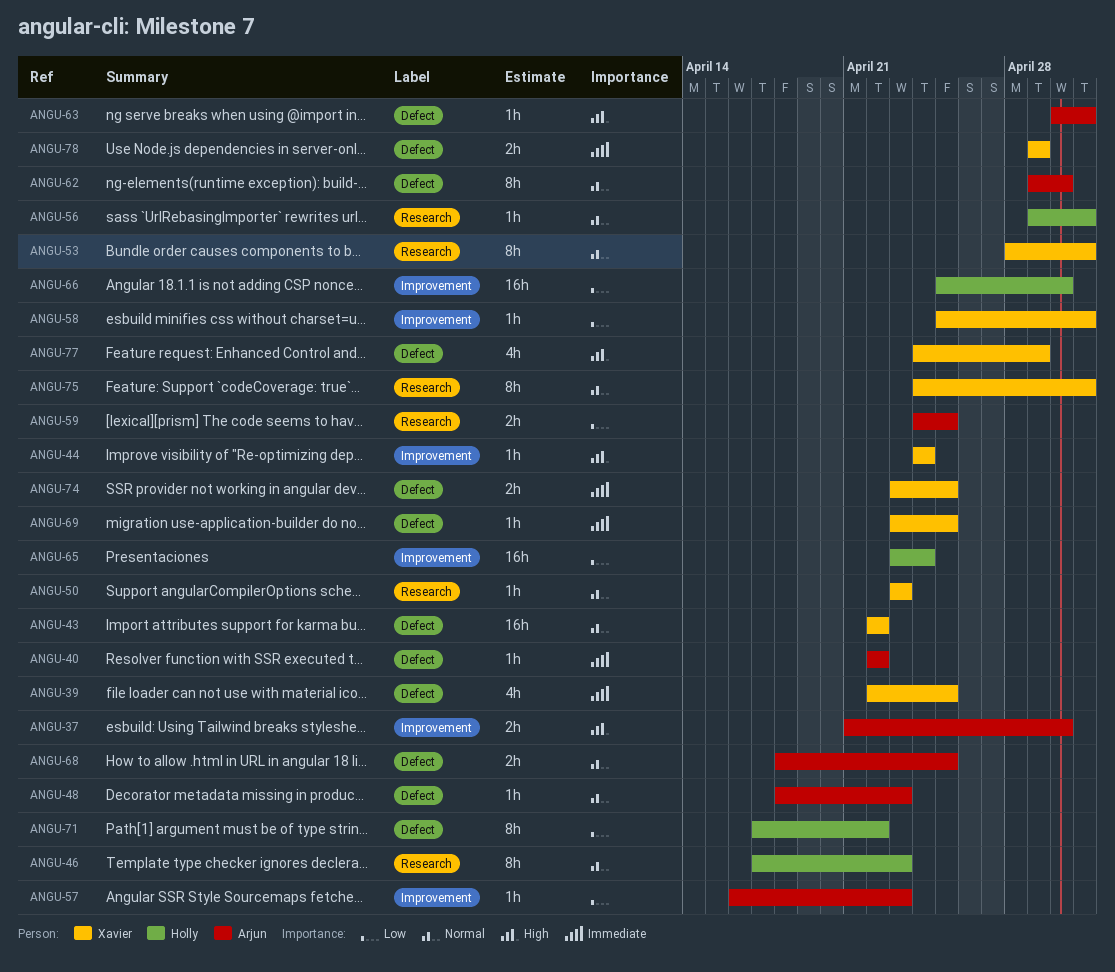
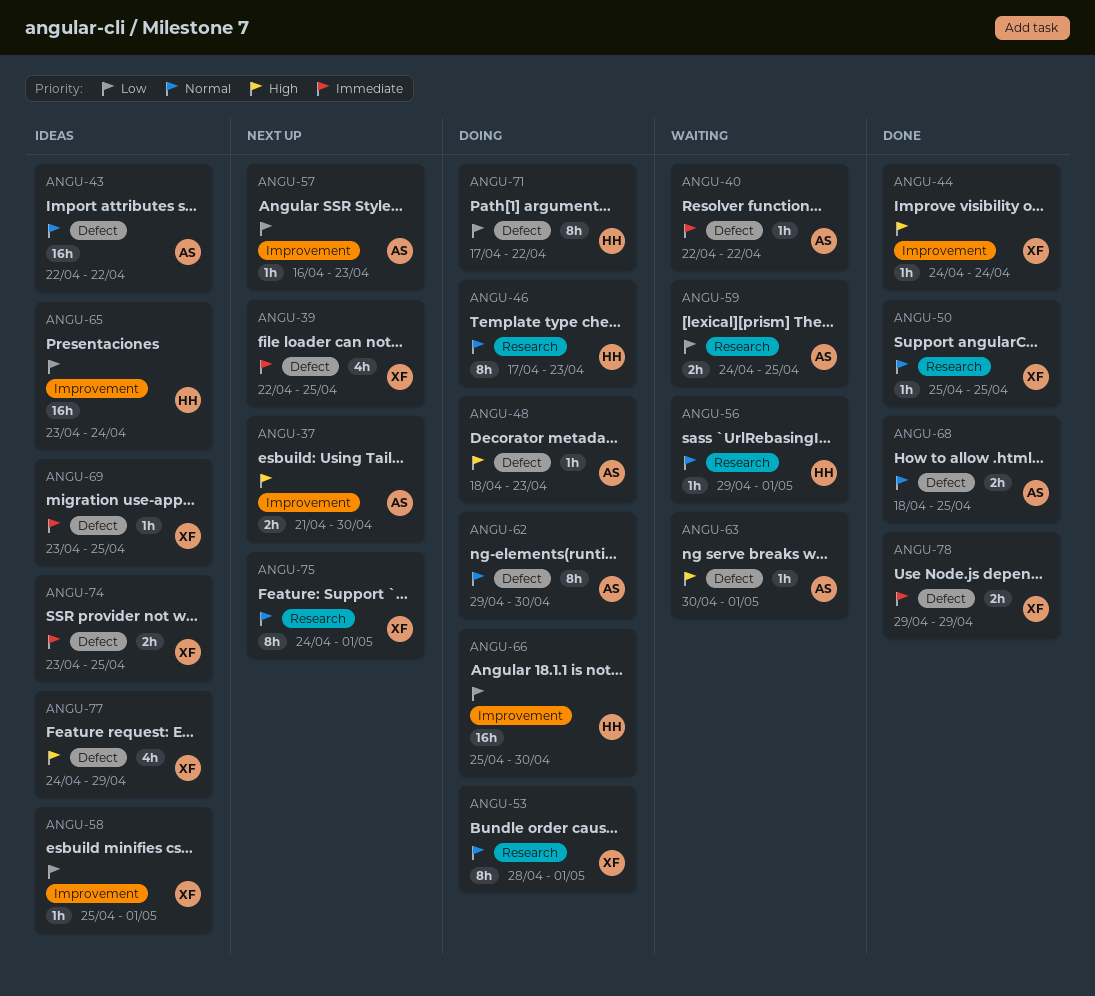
ANGU-43, owner: Xavier -> Arjun
ANGU-48, priority: Normal -> High
ANGU-50, start: Apr 23 -> Apr 25
ANGU-50, due: Apr 23 -> Apr 25

